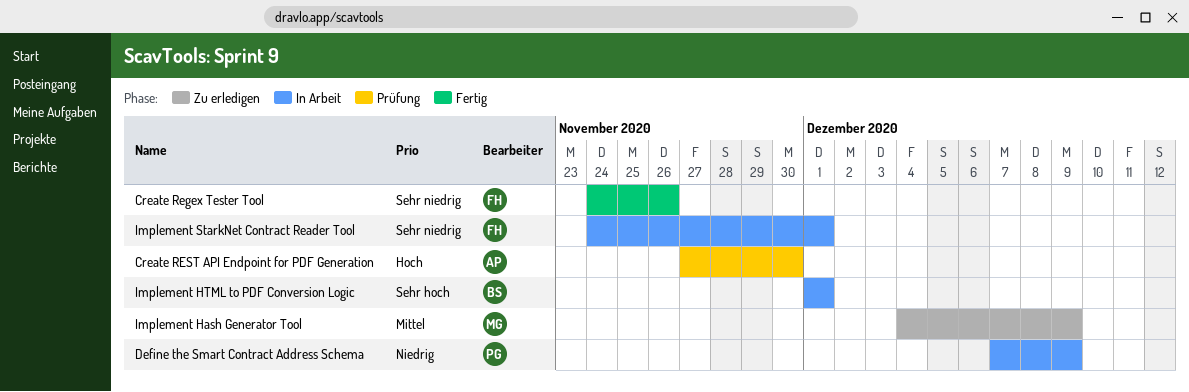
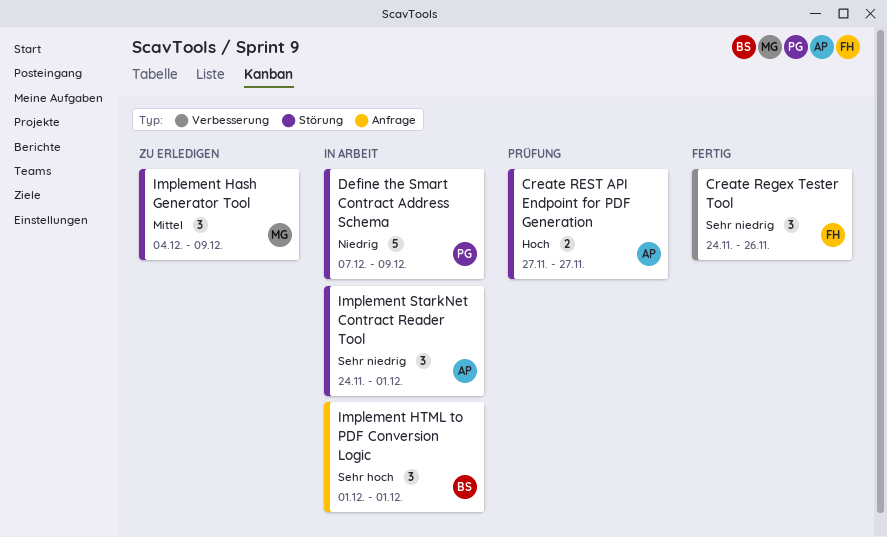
Create REST API Endpoint for PDF Generation, due: Nov 30 -> Nov 27
Implement StarkNet Contract Reader Tool, owner: FH -> AP

